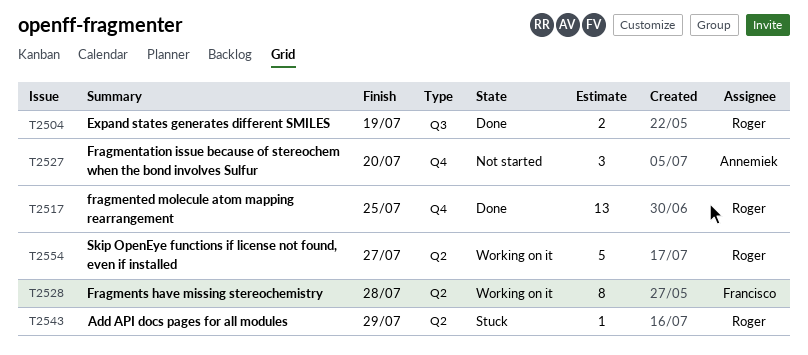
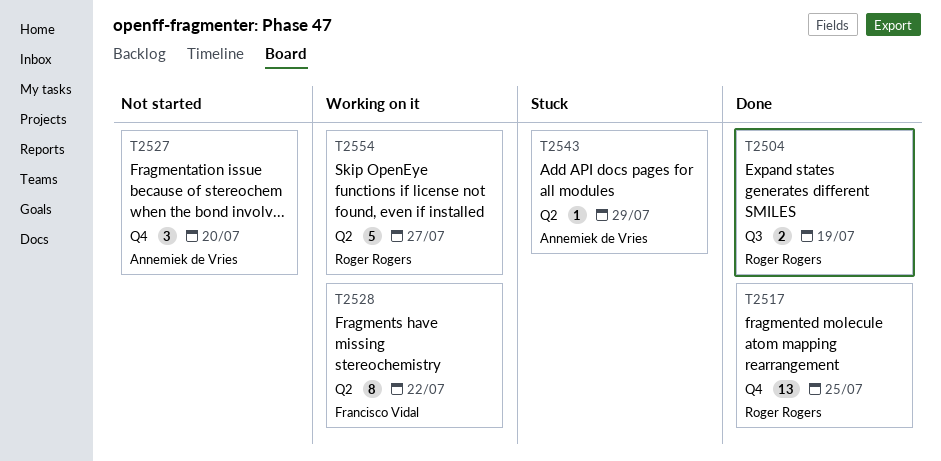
T2528, due: Jul 28 -> Jul 22
T2543, owner: Roger Rogers -> Annemiek de Vries

